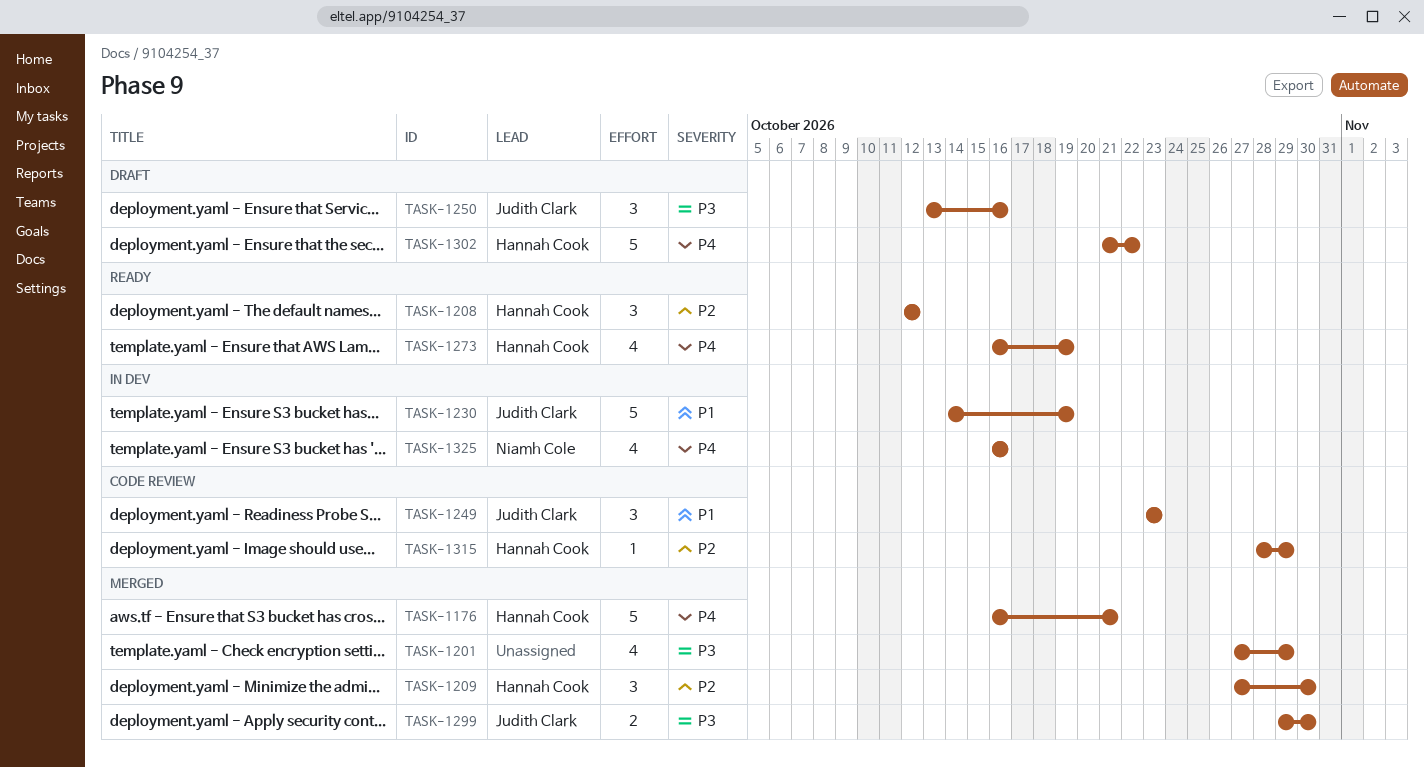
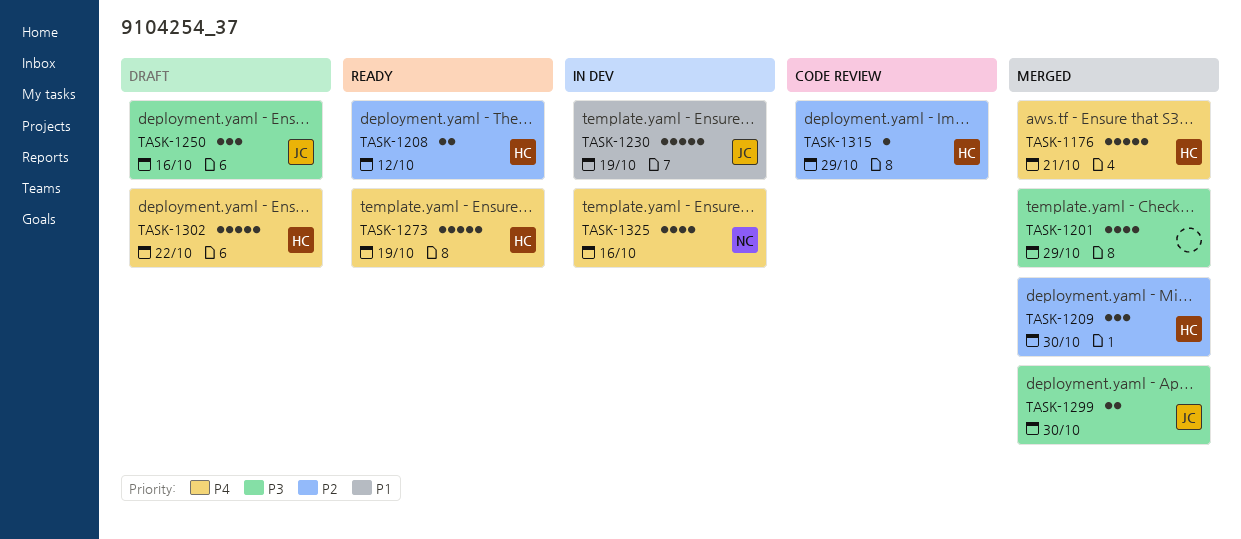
TASK-1208, estimate: 3 -> 2
TASK-1249: present -> none
TASK-1273, estimate: 4 -> 5

